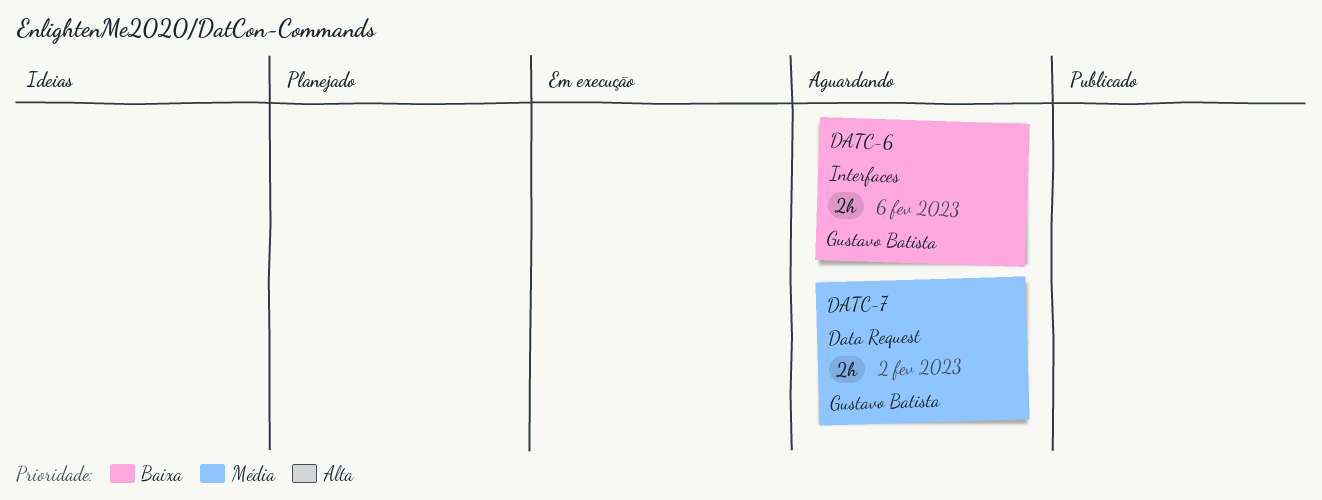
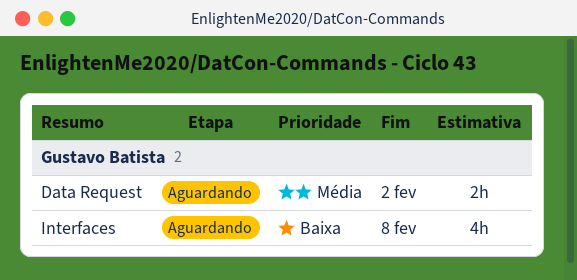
Interfaces, estimate: 2h -> 4h
Interfaces, due: Feb 6 -> Feb 8

